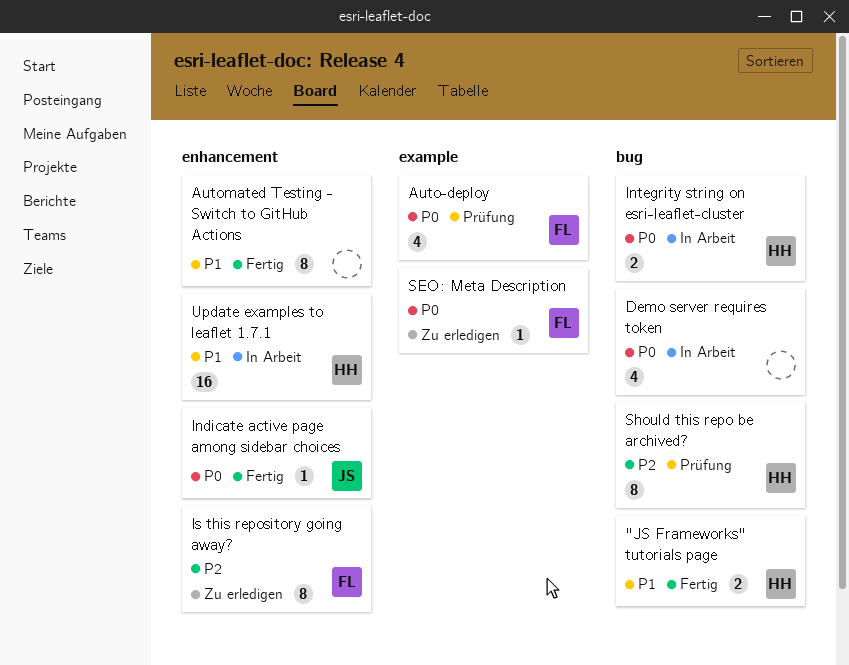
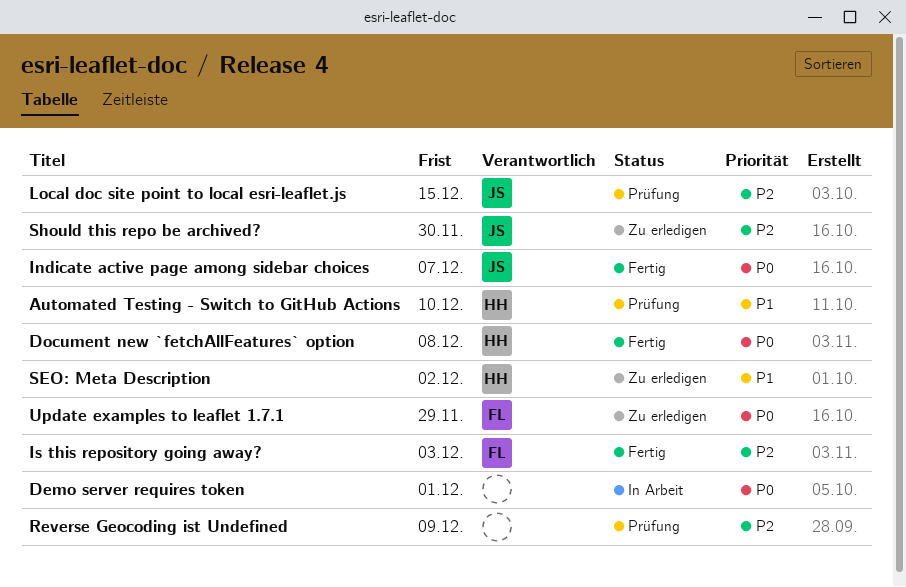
"JS Frameworks" tutorials page: present -> none
Auto-deploy: present -> none
Automated Testing - Switch to GitHub Actions, status: Fertig -> Prüfung
Automated Testing - Switch to GitHub Actions, owner: none -> HH
Document new `fetchAllFeatures` option: none -> present
Integrity string on esri-leaflet-cluster: present -> none
Is this repository going away?, status: Zu erledigen -> Fertig
Local doc site point to local esri-leaflet.js: none -> present
Reverse Geocoding ist Undefined: none -> present
SEO: Meta Description, owner: FL -> HH
SEO: Meta Description, priority: P0 -> P1
Should this repo be archived?, status: Prüfung -> Zu erledigen
Should this repo be archived?, owner: HH -> JS
Update examples to leaflet 1.7.1, status: In Arbeit -> Zu erledigen
Update examples to leaflet 1.7.1, owner: HH -> FL
Update examples to leaflet 1.7.1, priority: P1 -> P0

